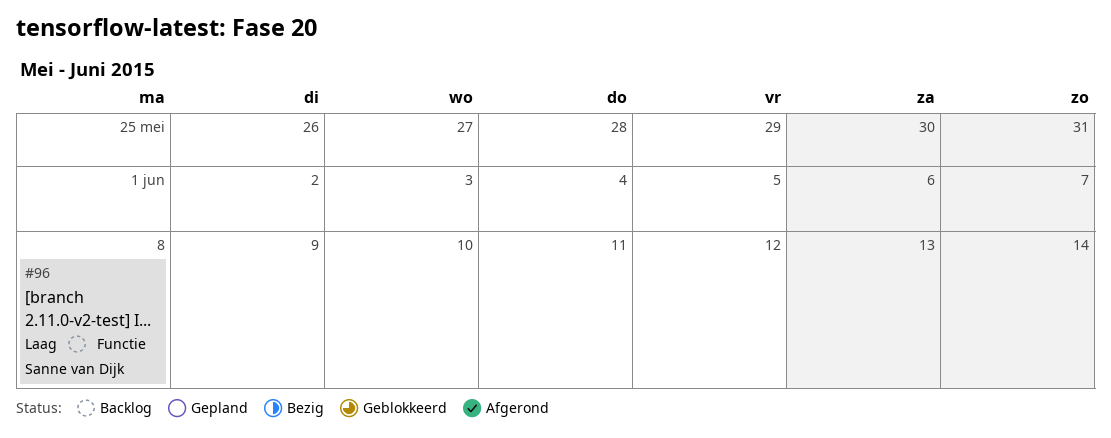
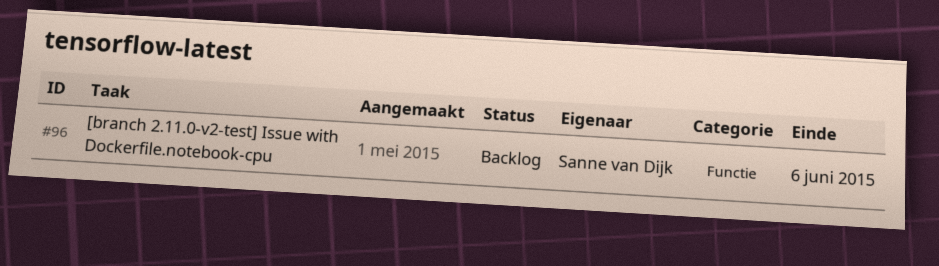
#96, due: Jun 8 -> Jun 6

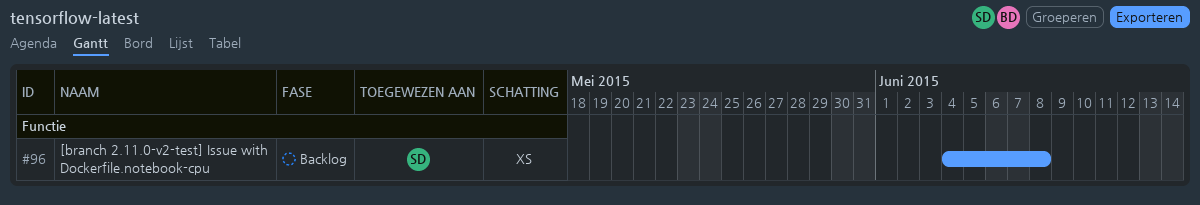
#96, due: Jun 6 -> Jun 8

